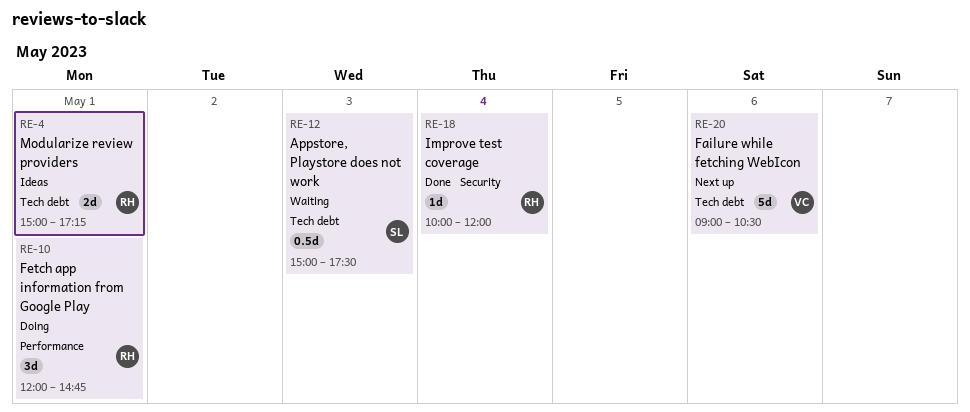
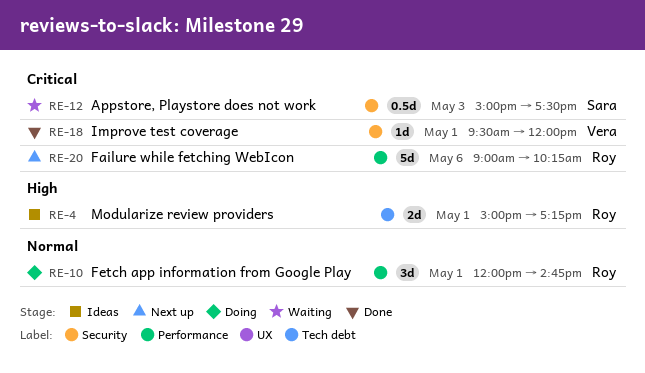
RE-12, label: Tech debt -> Security
RE-18, owner: Roy -> Vera
RE-18, day: May 4 -> May 1
RE-18, begins: 10:00 -> 09:30
RE-20, owner: Vera -> Roy
RE-20, label: Tech debt -> Performance
RE-20, ends: 10:30 -> 10:15

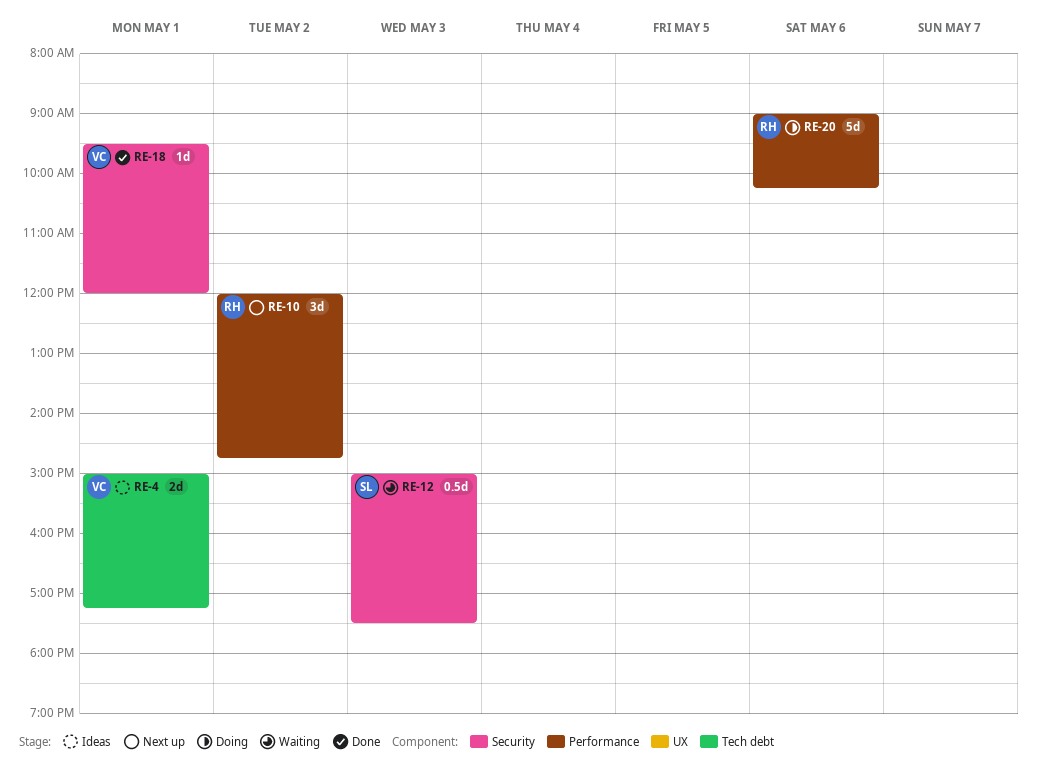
RE-4, owner: Roy -> Vera
RE-10, status: Doing -> Next up
RE-10, day: May 1 -> May 2
RE-20, status: Next up -> Doing

